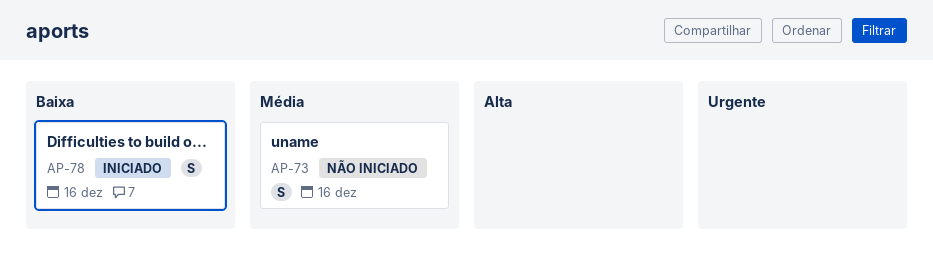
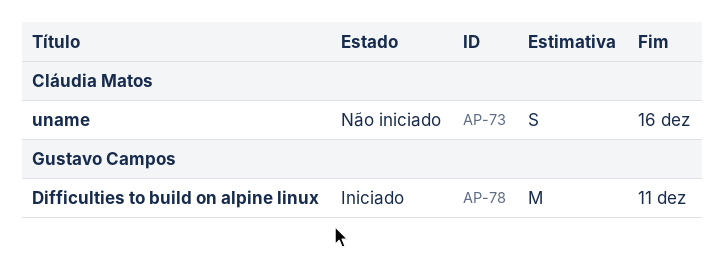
AP-78, estimate: S -> M
AP-78, due: Dec 16 -> Dec 11

